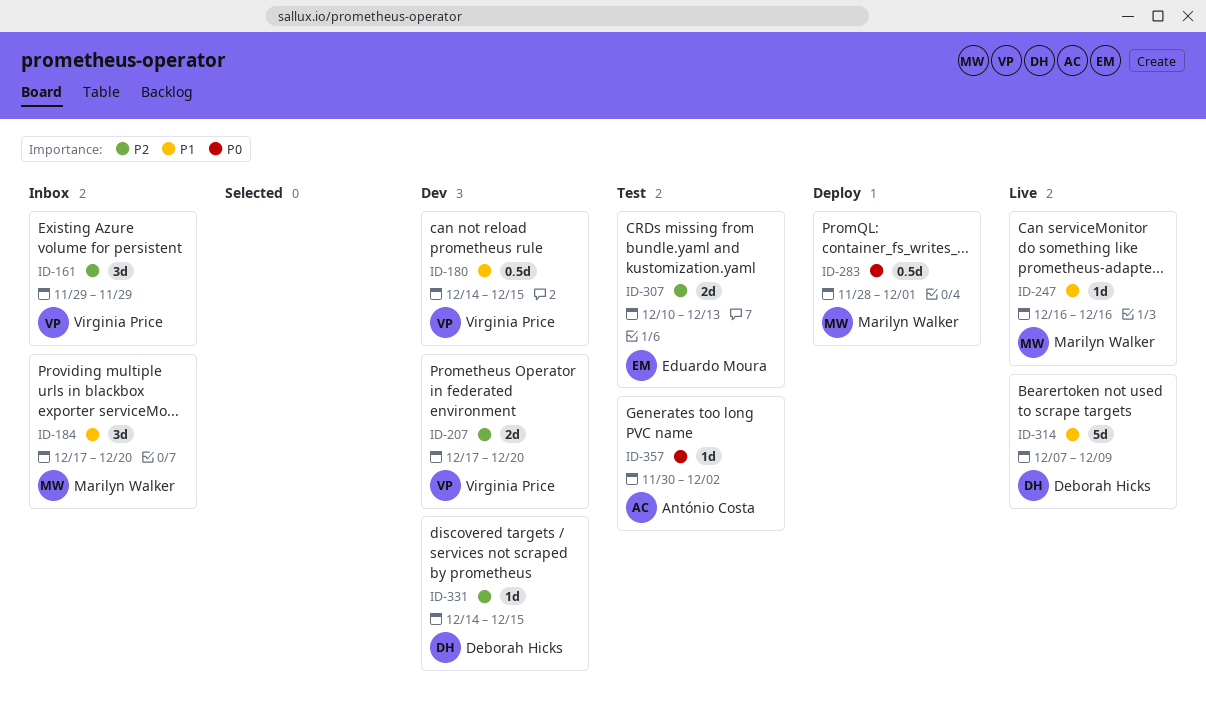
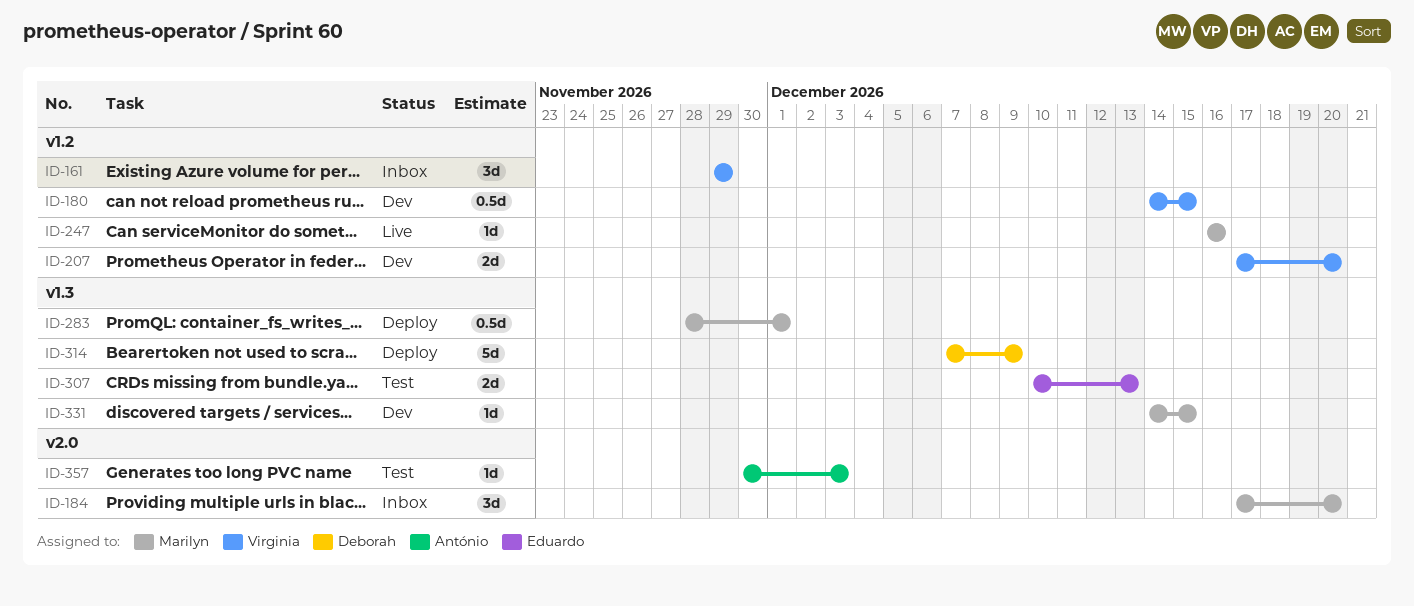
ID-314, status: Live -> Deploy
ID-331, owner: Deborah Hicks -> Marilyn Walker
ID-357, due: Dec 2 -> Dec 3

